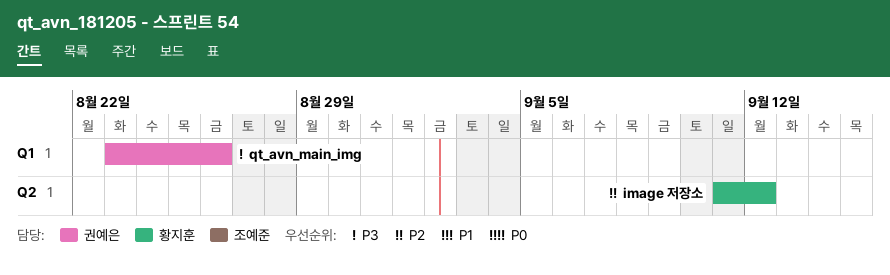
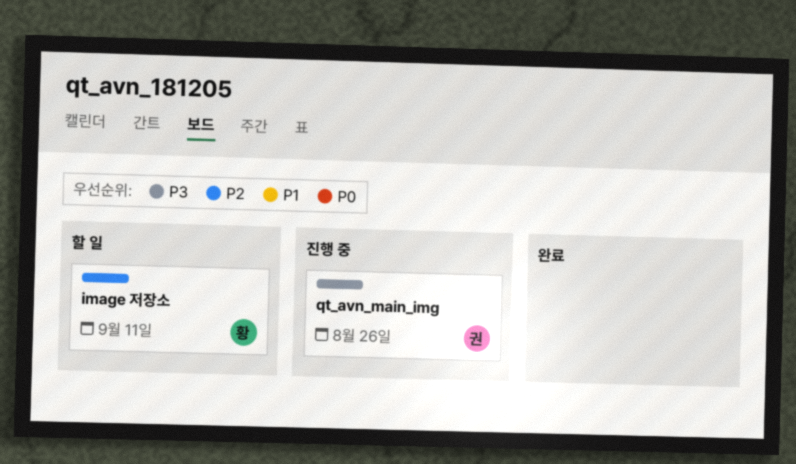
image 저장소, due: Sep 12 -> Sep 11

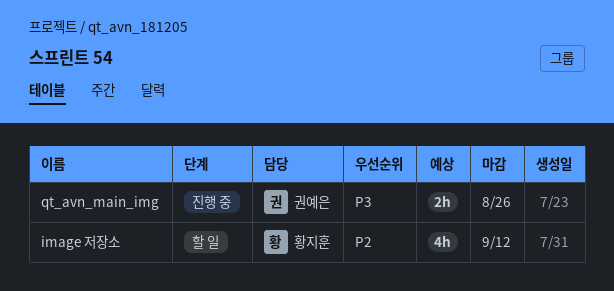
image 저장소, due: Sep 11 -> Sep 12

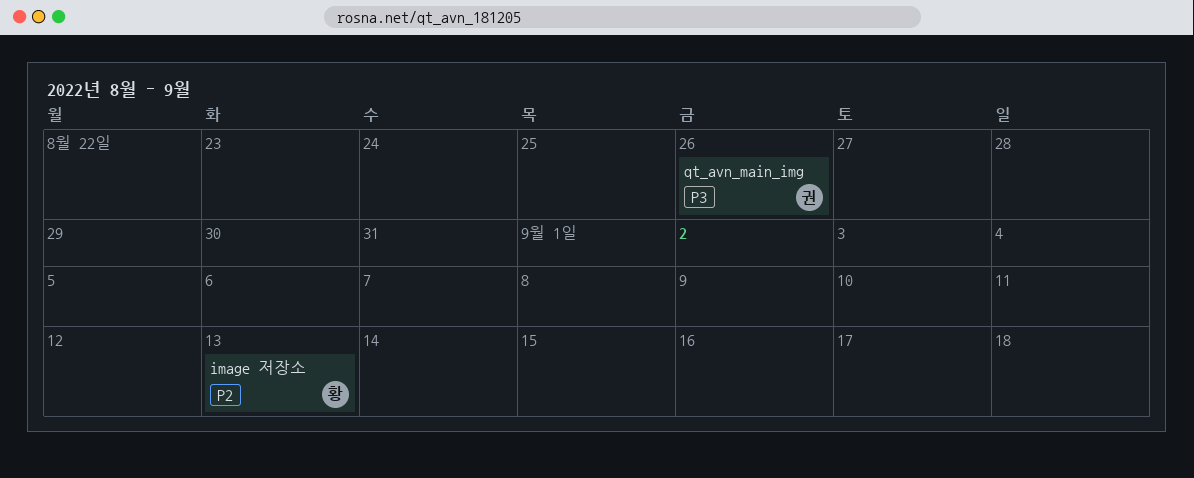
image 저장소, due: Sep 12 -> Sep 13

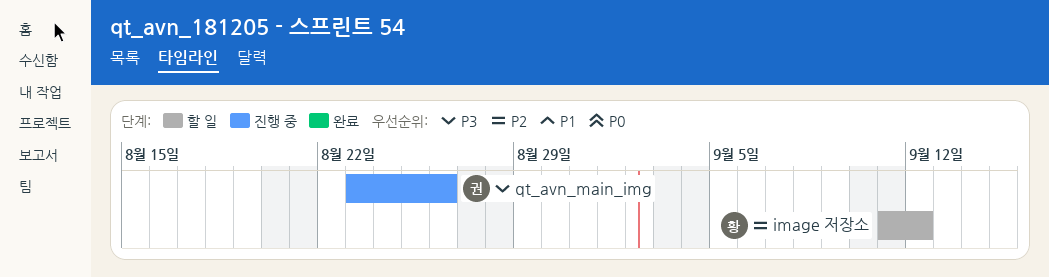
image 저장소, due: Sep 13 -> Sep 12

